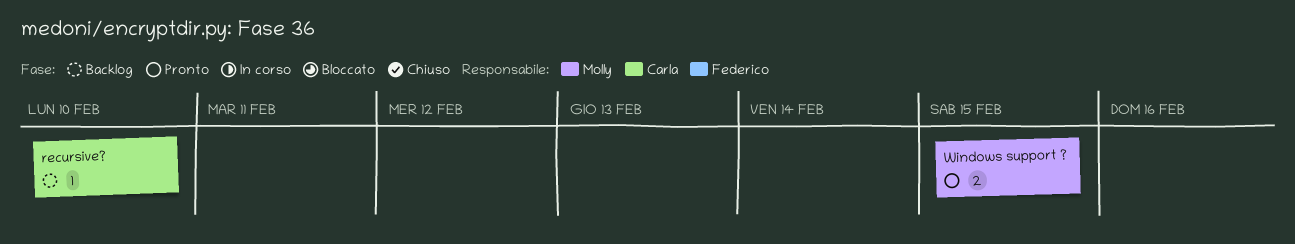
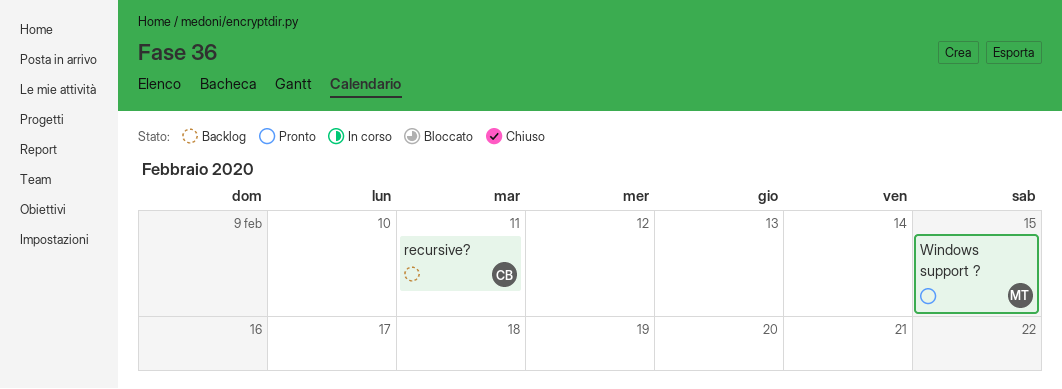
recursive?, due: Feb 10 -> Feb 11

